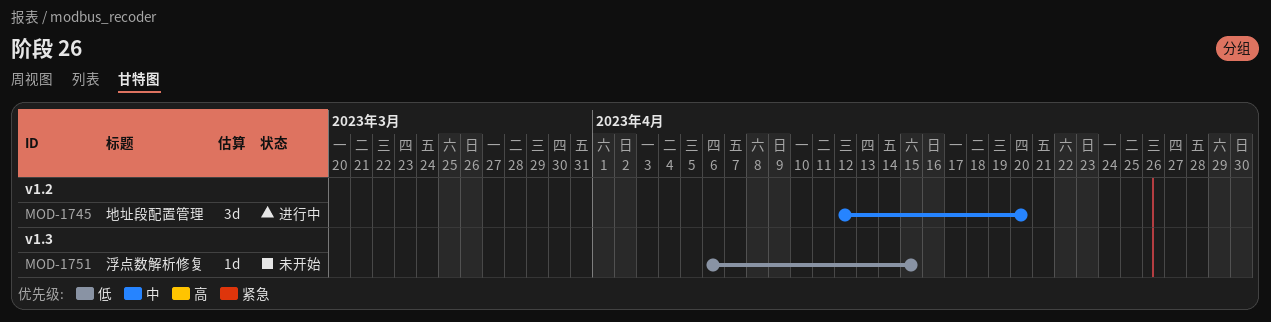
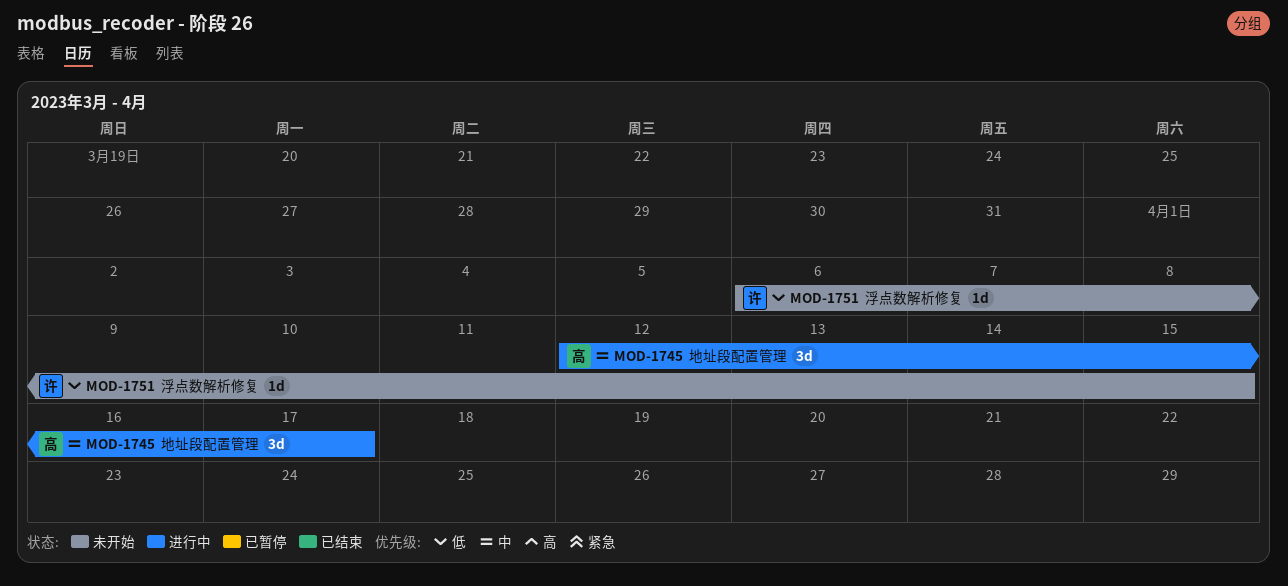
MOD-1745, due: Apr 20 -> Apr 17

